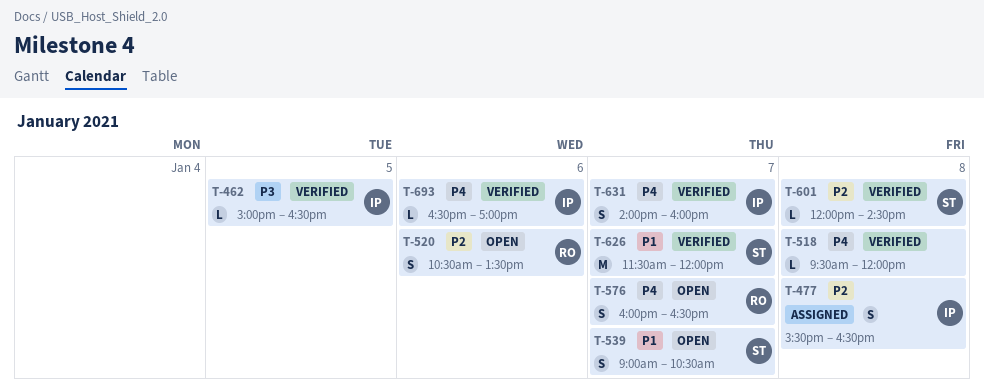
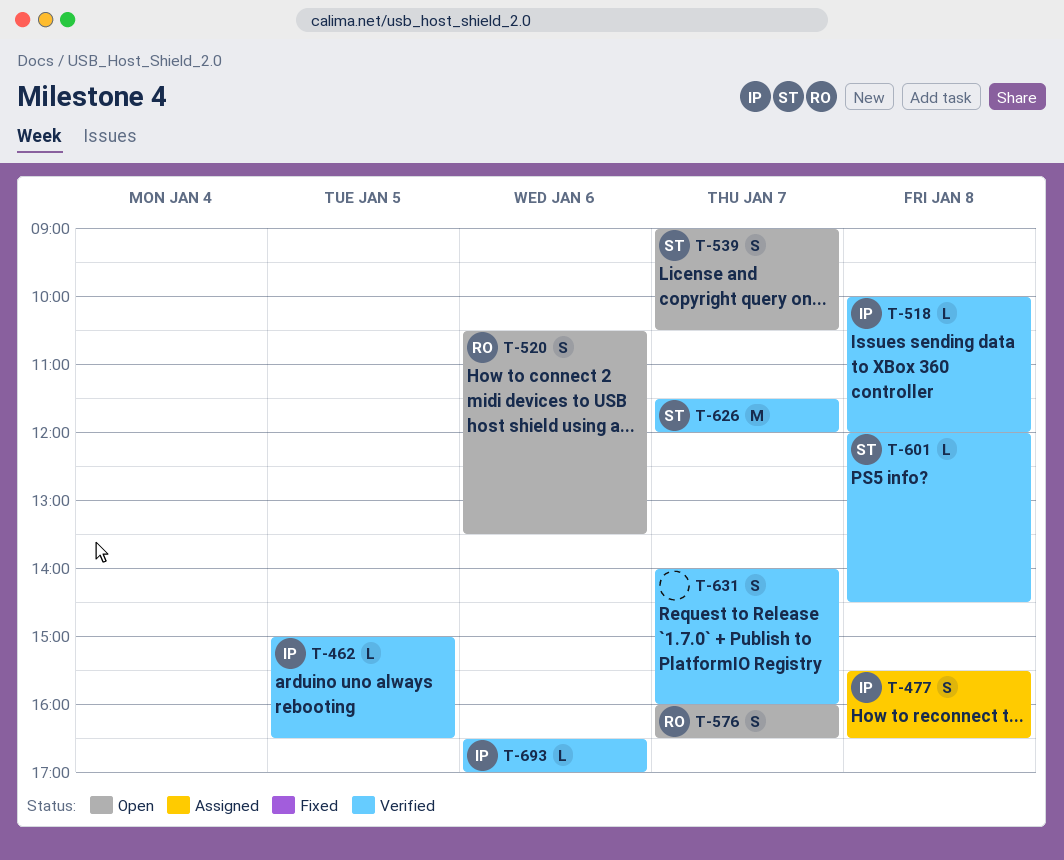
T-518, owner: none -> IP
T-518, begins: 09:30 -> 10:00
T-631, owner: IP -> none

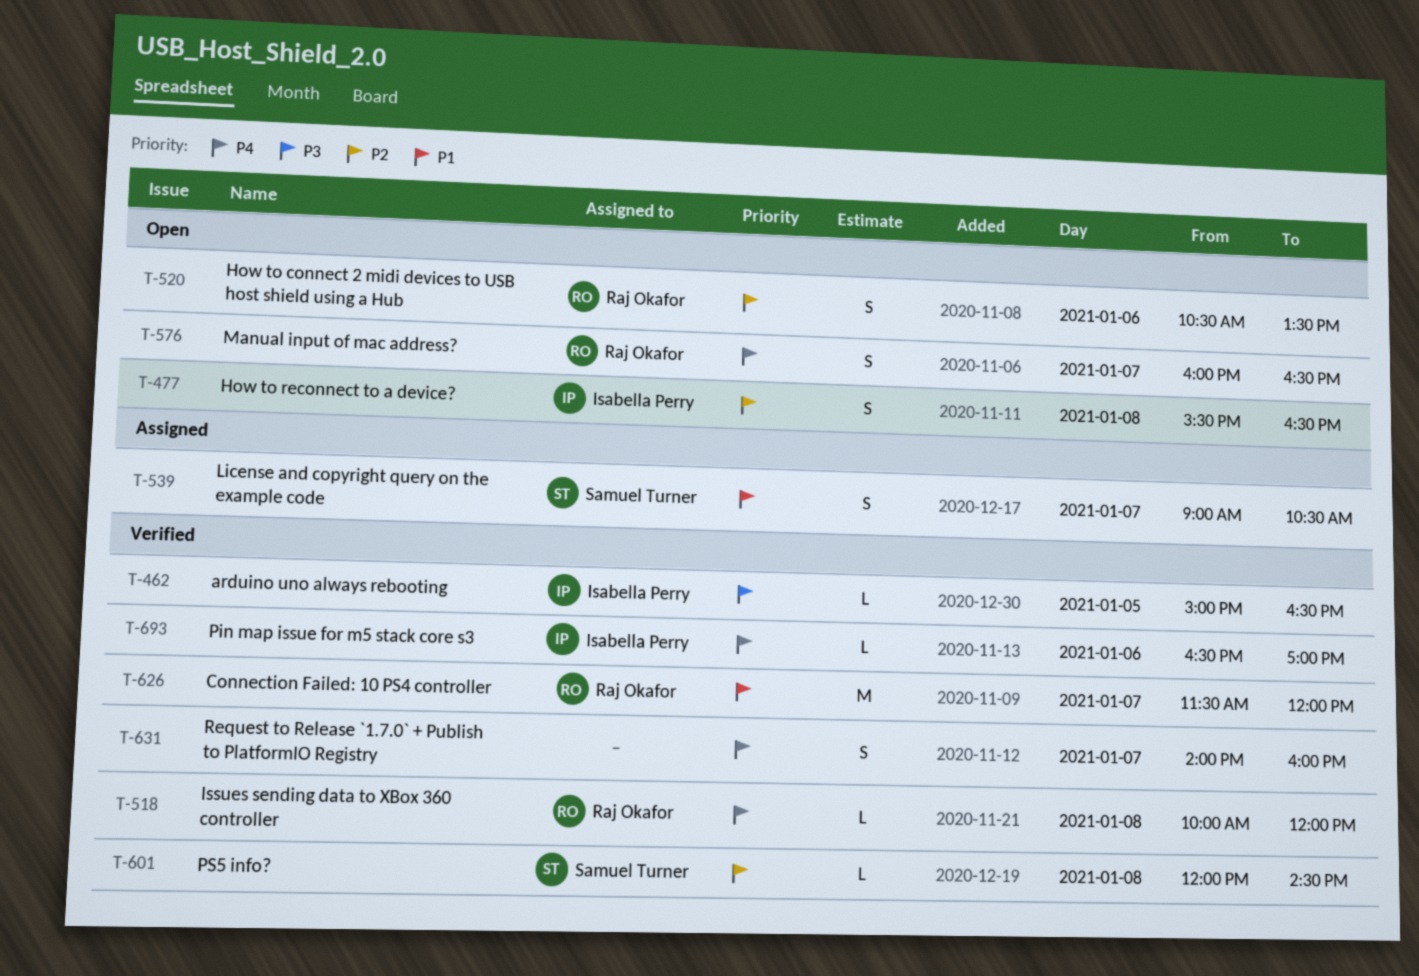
T-477, status: Assigned -> Open
T-518, owner: Isabella Perry -> Raj Okafor
T-539, status: Open -> Assigned
T-626, owner: Samuel Turner -> Raj Okafor

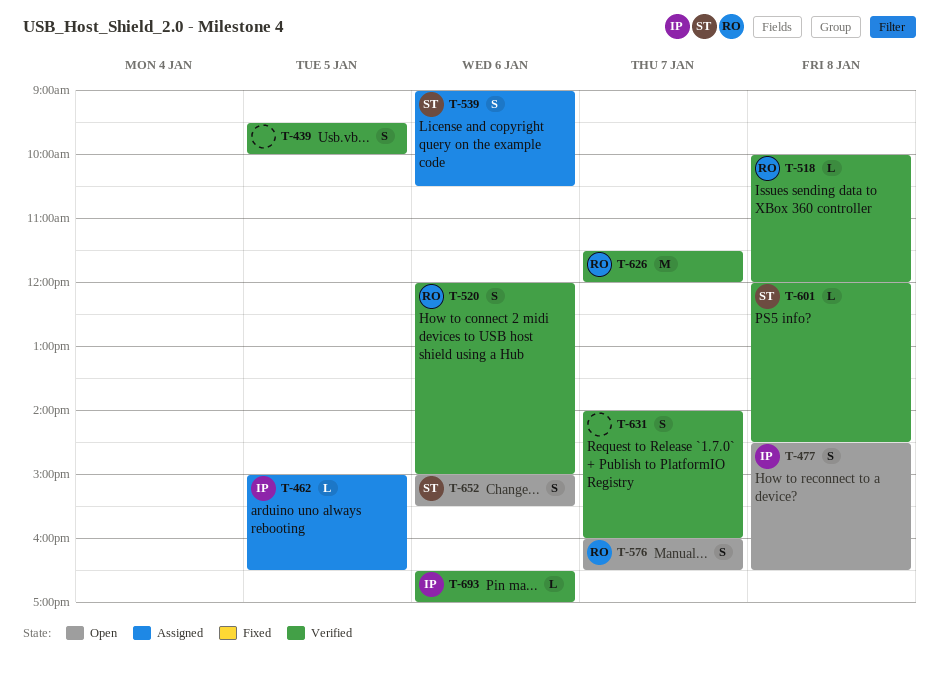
T-439: none -> present
T-462, status: Verified -> Assigned
T-477, begins: 15:30 -> 14:30
T-520, status: Open -> Verified
T-520, begins: 10:30 -> 12:00
T-520, ends: 13:30 -> 15:00
T-539, day: Jan 7 -> Jan 6
T-652: none -> present

